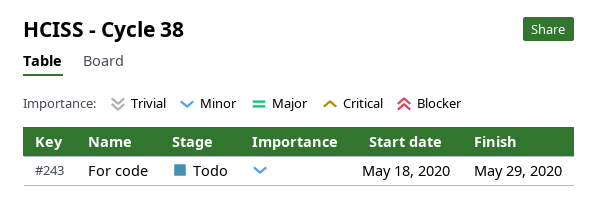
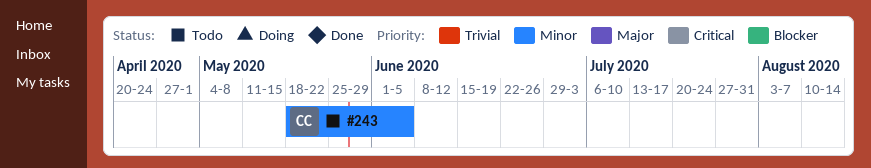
#243, due: May 29 -> Jun 5

